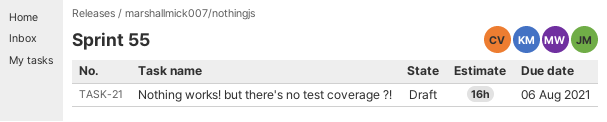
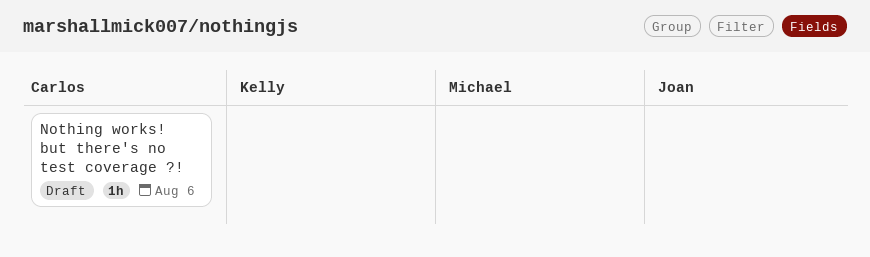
Nothing works! but there's no test coverage ?!, estimate: 16h -> 1h

